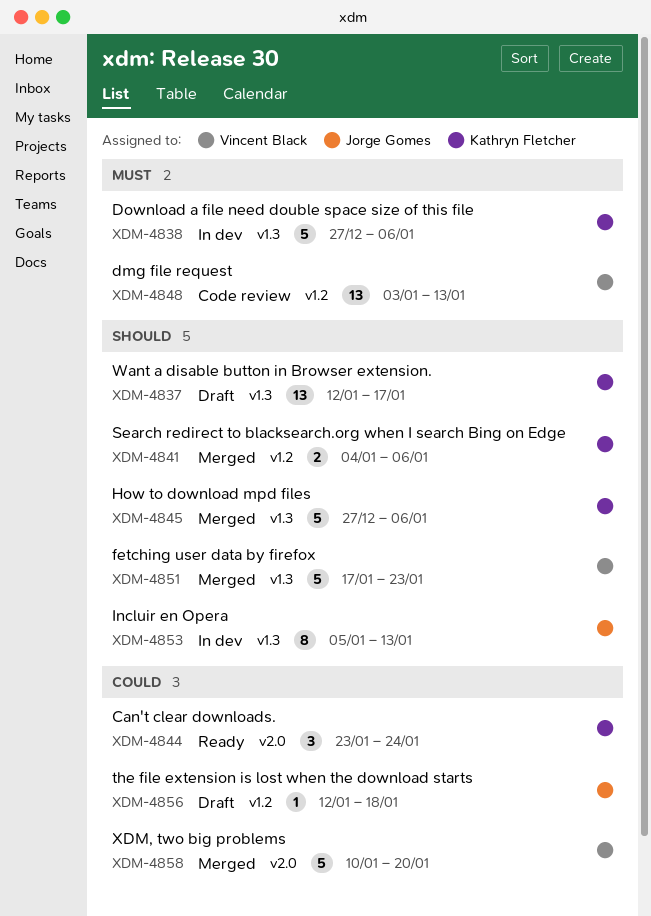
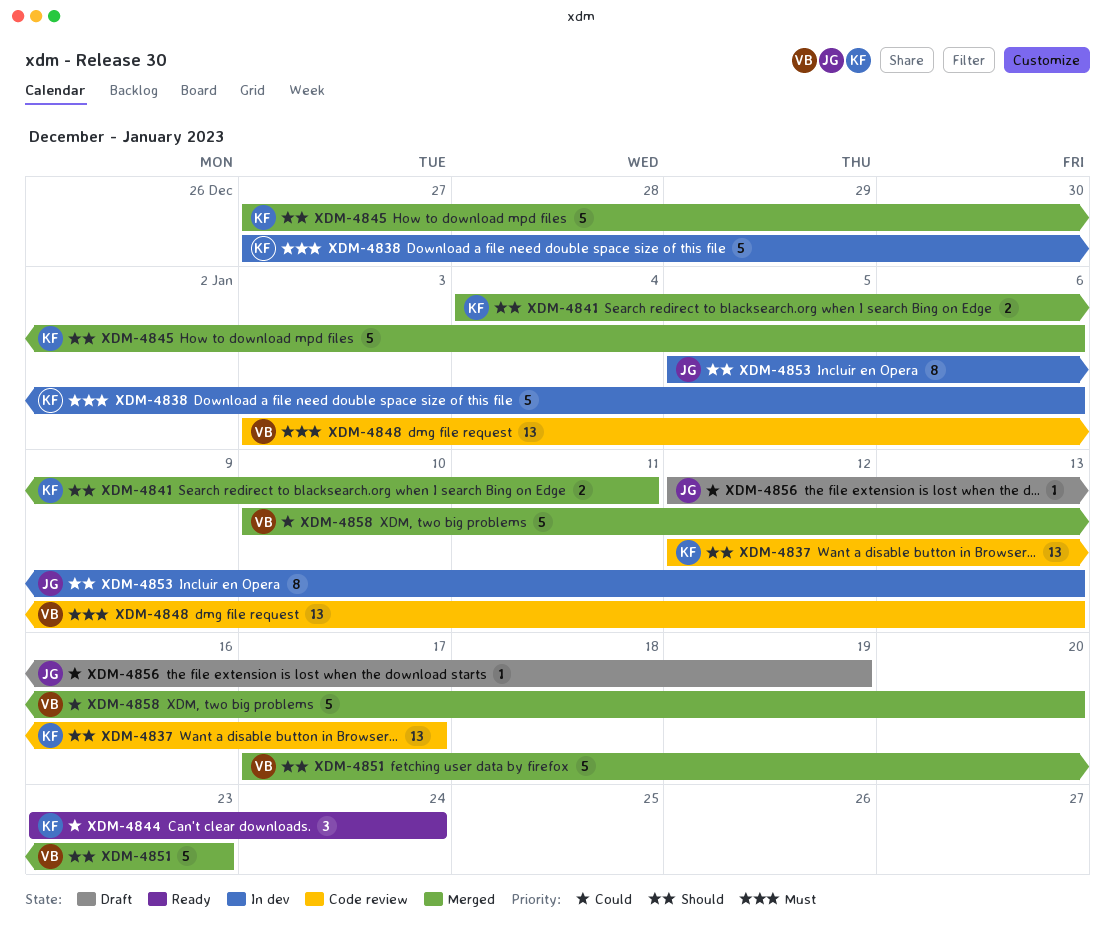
XDM-4837, status: Draft -> Code review
XDM-4841, due: Jan 6 -> Jan 11
XDM-4856, due: Jan 18 -> Jan 19

